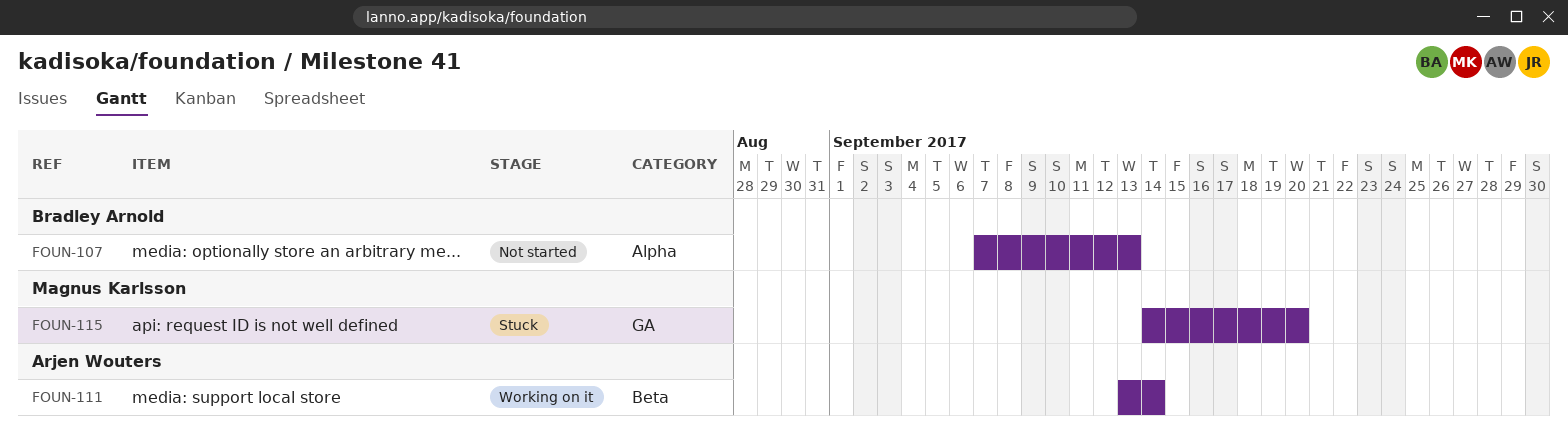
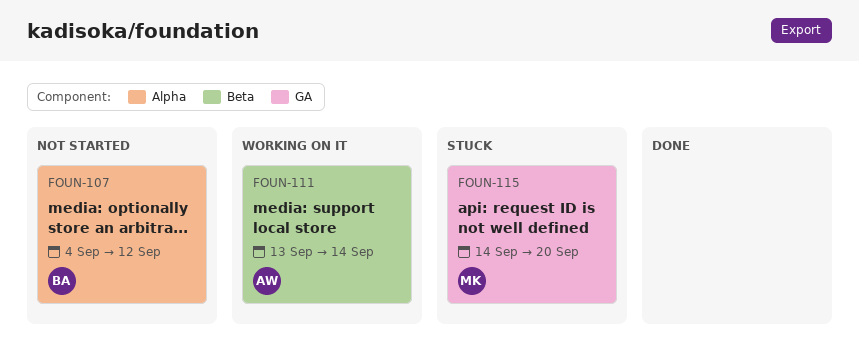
FOUN-107, start: Sep 7 -> Sep 4
FOUN-107, due: Sep 13 -> Sep 12

